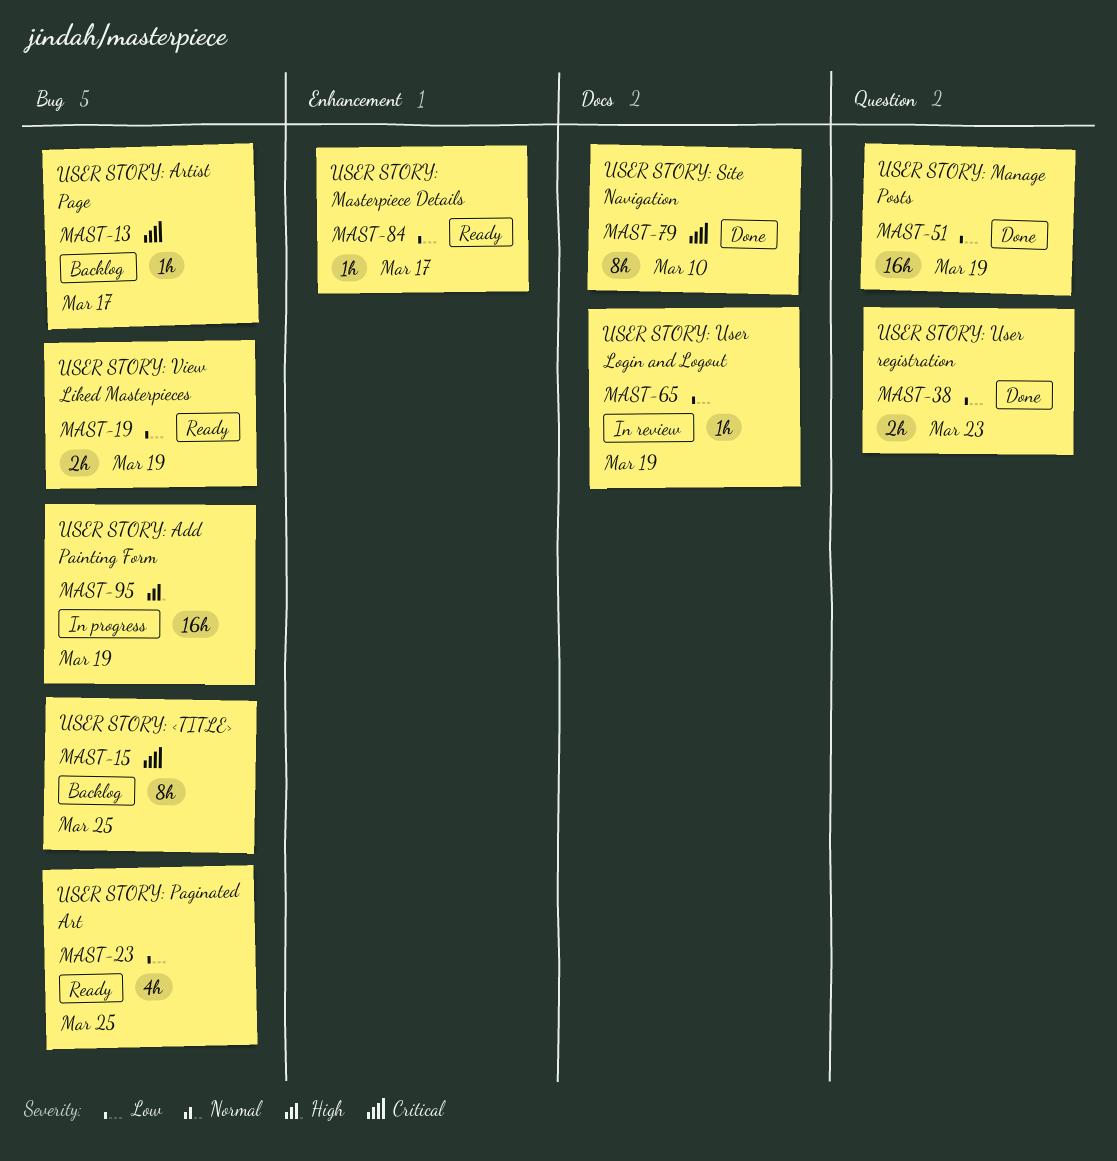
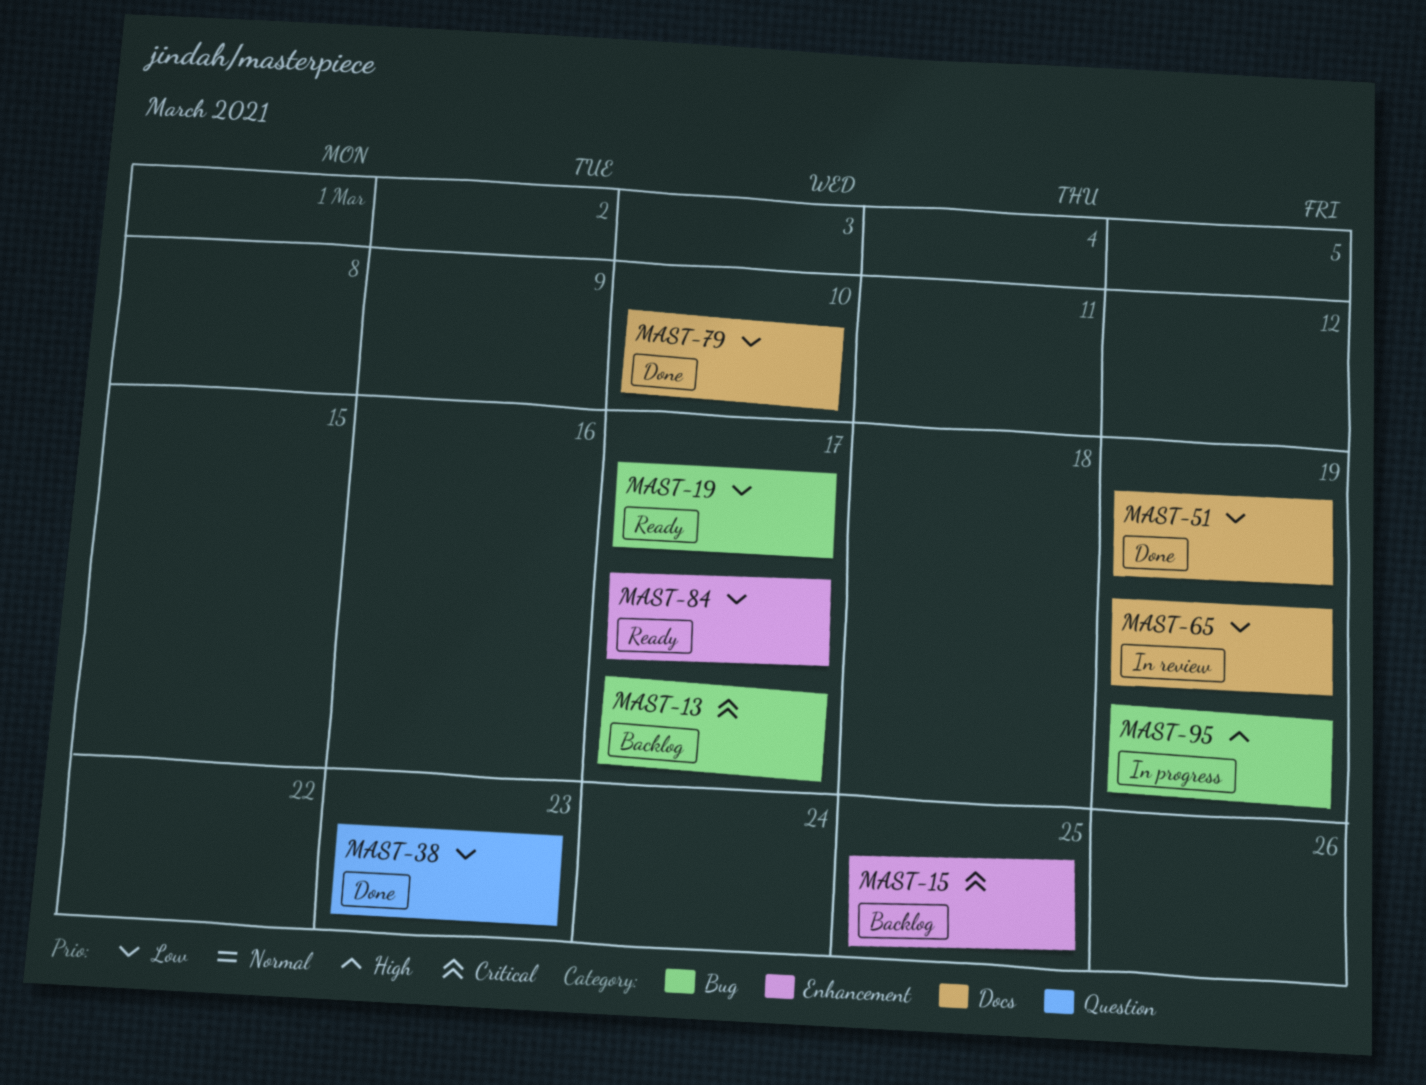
MAST-15, label: Bug -> Enhancement
MAST-19, due: Mar 19 -> Mar 17
MAST-23: present -> none
MAST-51, label: Question -> Docs
MAST-79, priority: Critical -> Low

